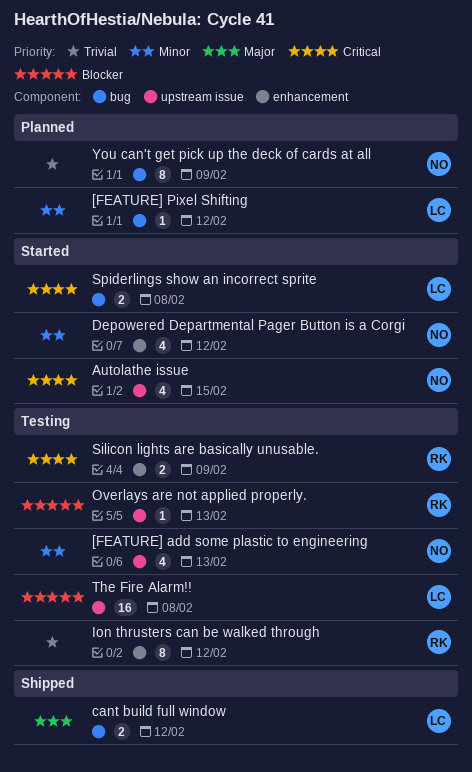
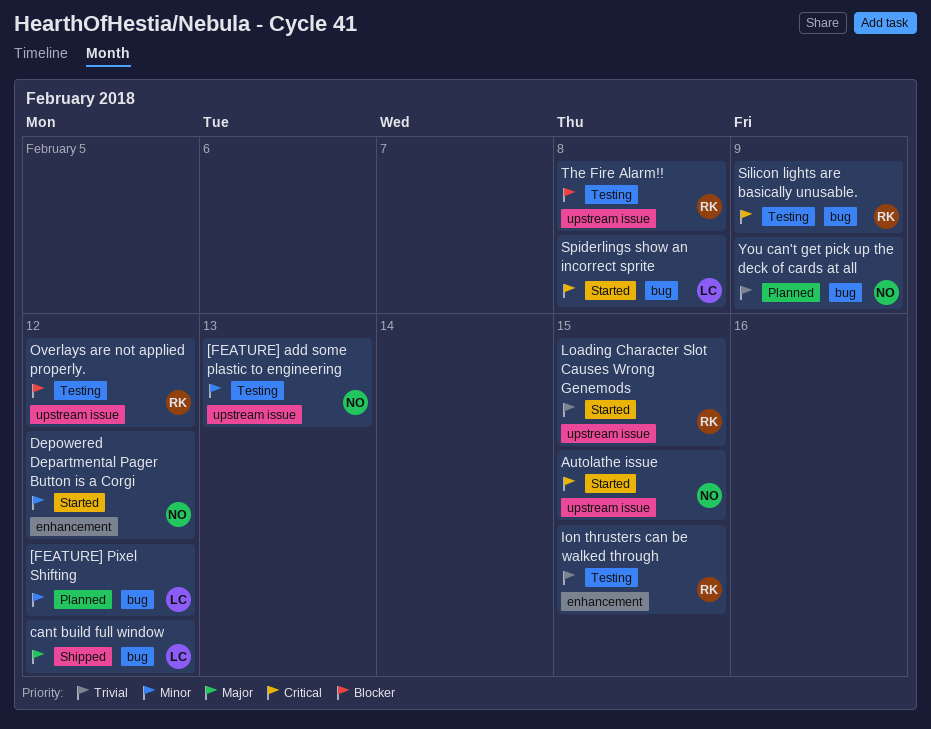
Ion thrusters can be walked through, due: Feb 12 -> Feb 15
Loading Character Slot Causes Wrong Genemods: none -> present
Overlays are not applied properly., due: Feb 13 -> Feb 12
Silicon lights are basically unusable., label: enhancement -> bug
The Fire Alarm!!, owner: LC -> RK

